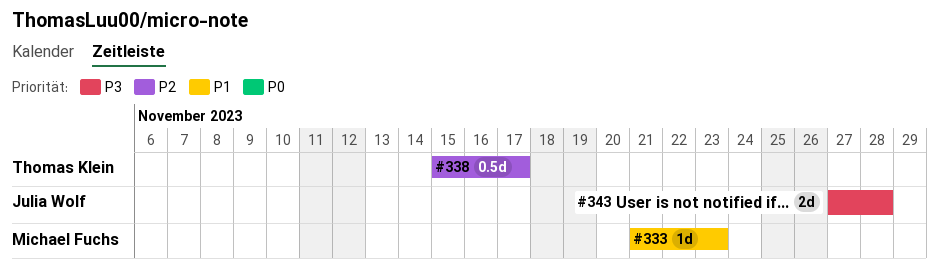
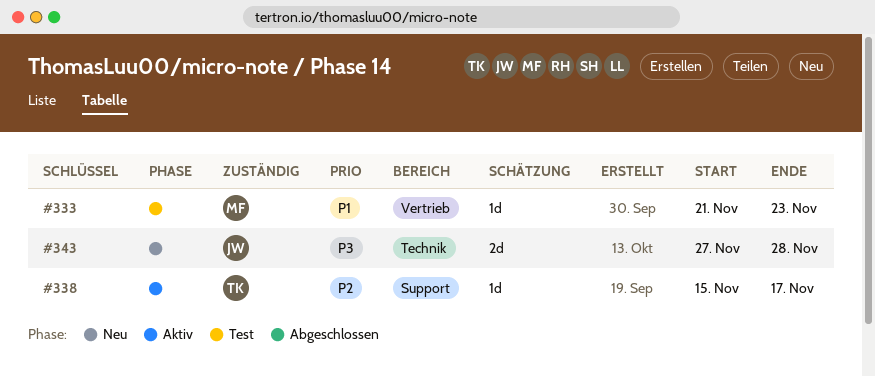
#338, estimate: 0.5d -> 1d

